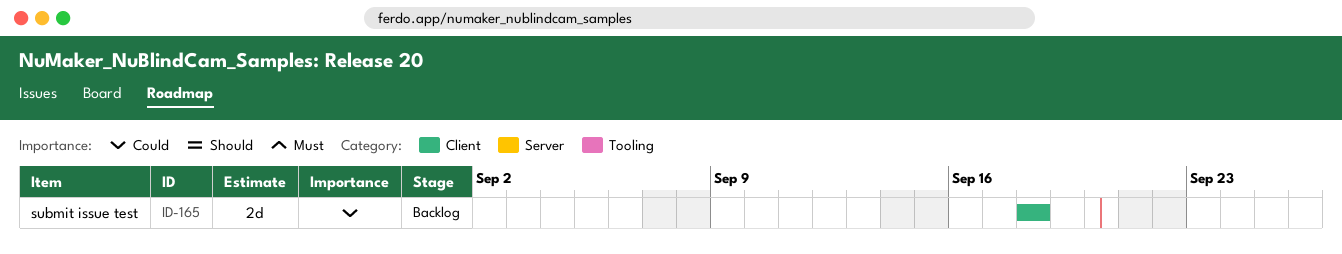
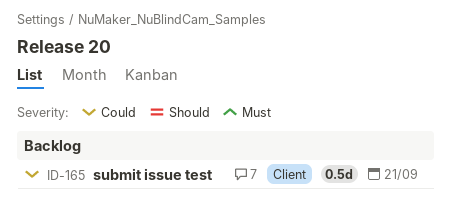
ID-165, estimate: 2d -> 0.5d
ID-165, due: Sep 18 -> Sep 21

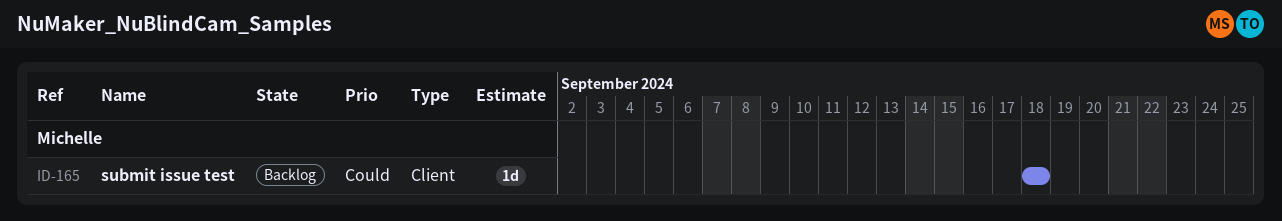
ID-165, estimate: 0.5d -> 1d
ID-165, due: Sep 21 -> Sep 18

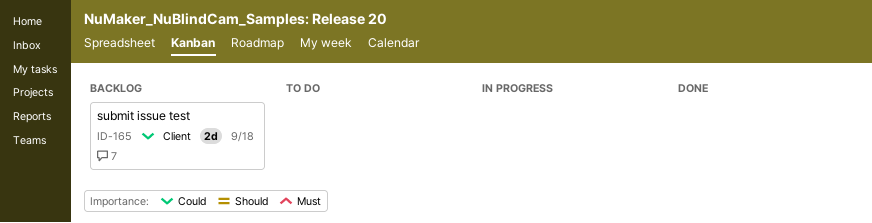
ID-165, estimate: 1d -> 2d

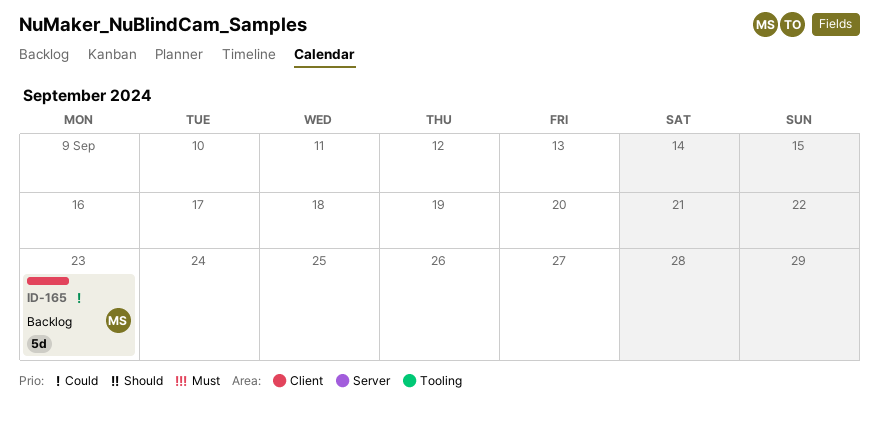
ID-165, estimate: 2d -> 5d
ID-165, due: Sep 18 -> Sep 23

